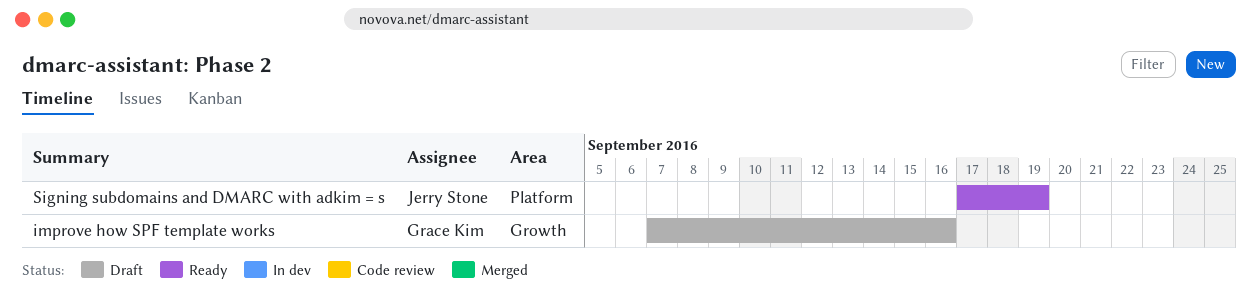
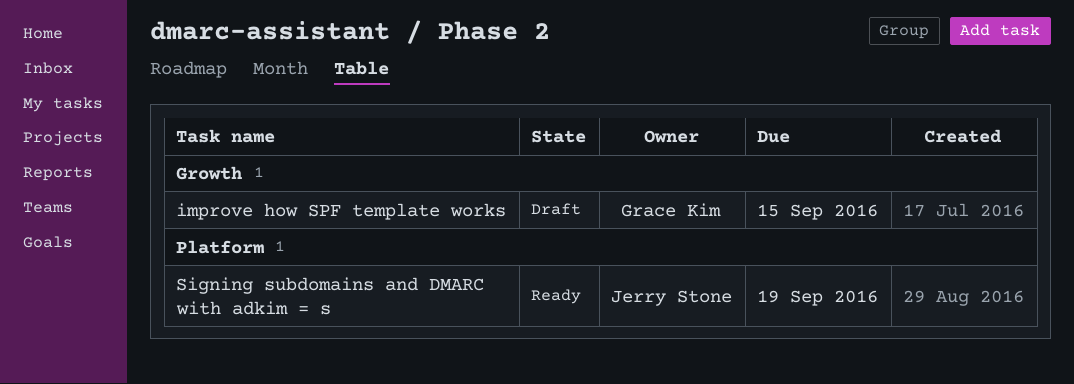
improve how SPF template works, due: Sep 16 -> Sep 15

